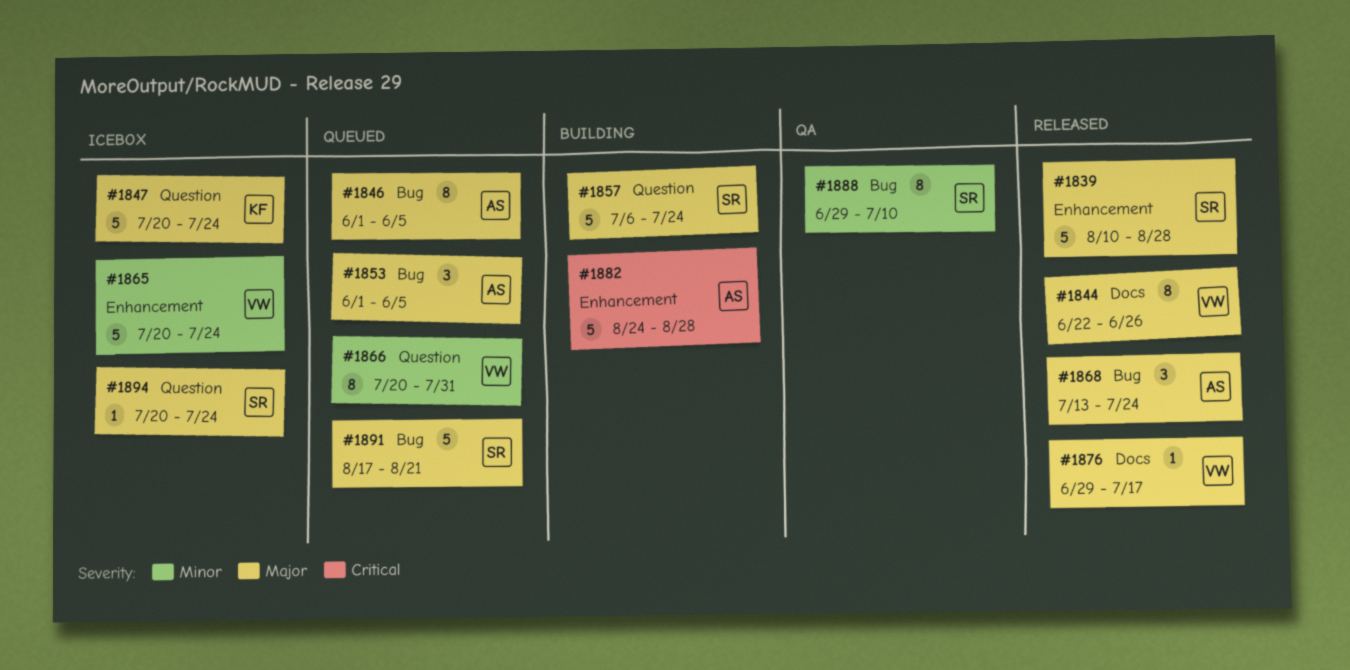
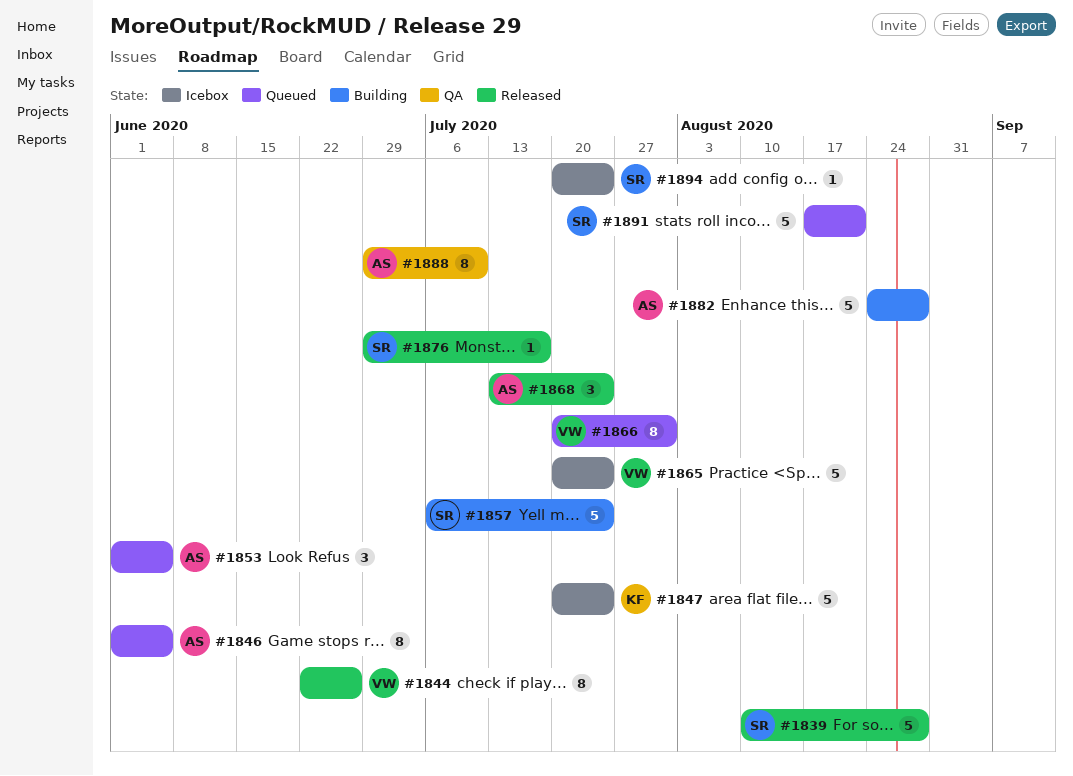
#1876, owner: VW -> SR
#1888, owner: SR -> AS

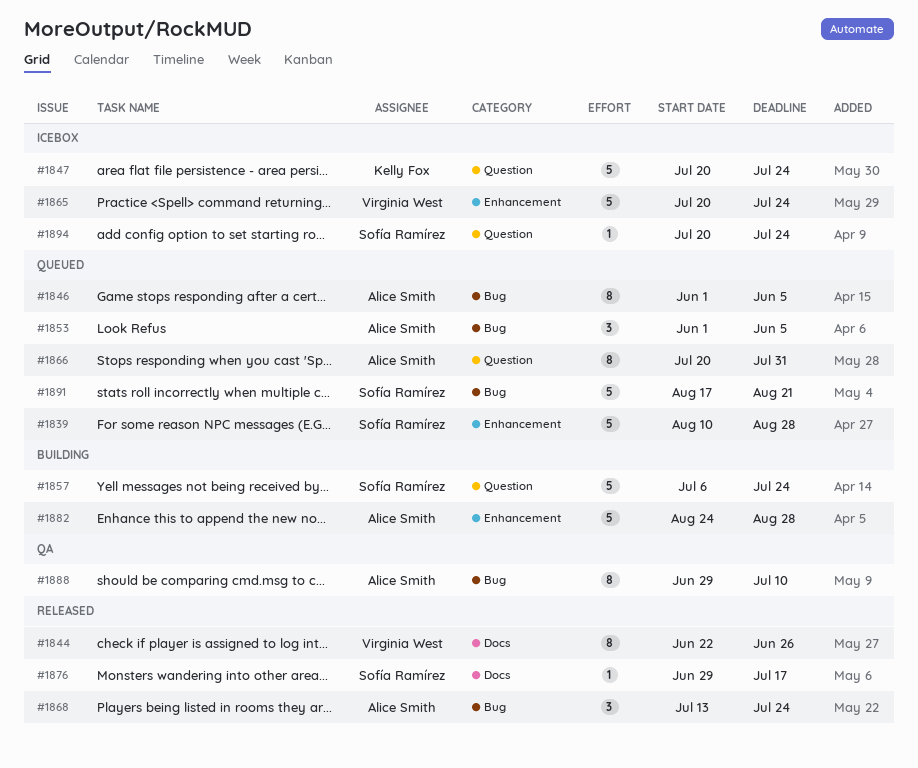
#1839, status: Released -> Queued
#1866, owner: Virginia West -> Alice Smith

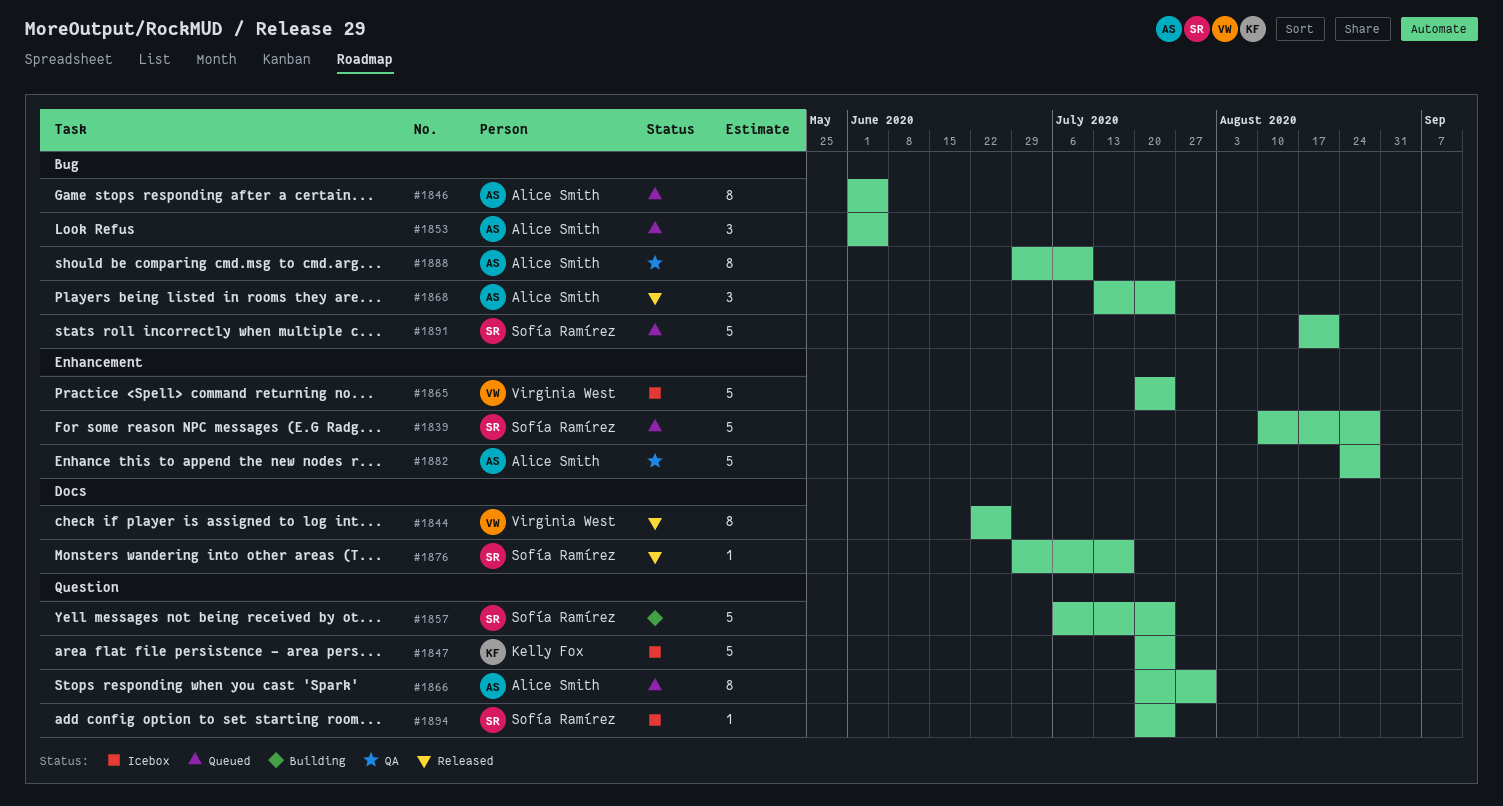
#1882, status: Building -> QA

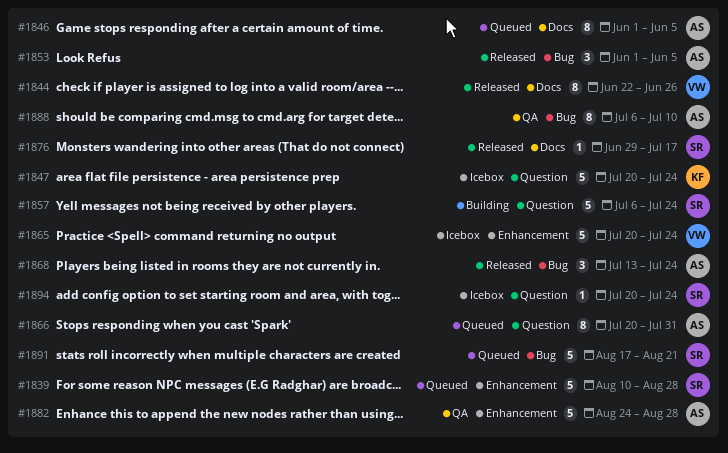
#1846, label: Bug -> Docs
#1853, status: Queued -> Released
#1888, start: Jun 29 -> Jul 6

